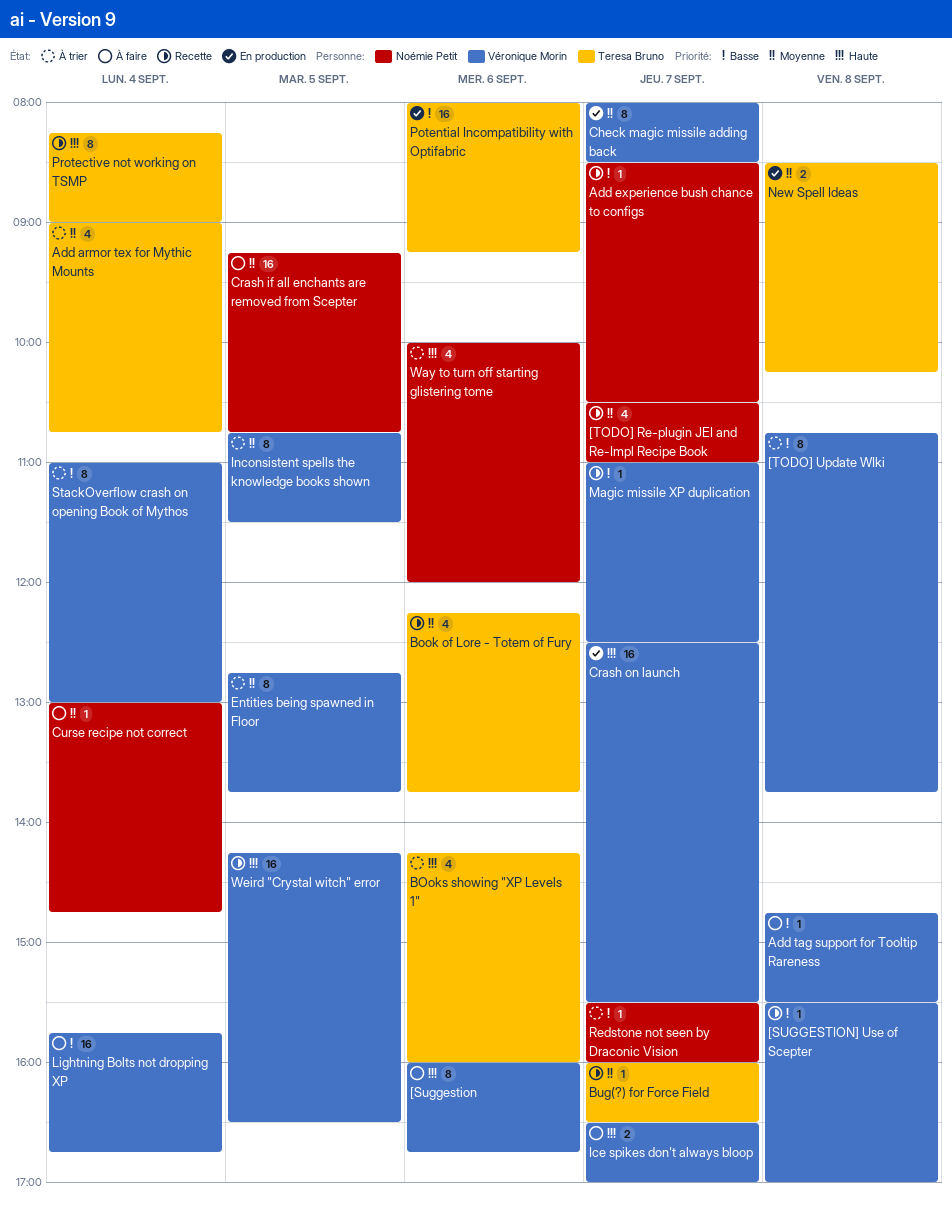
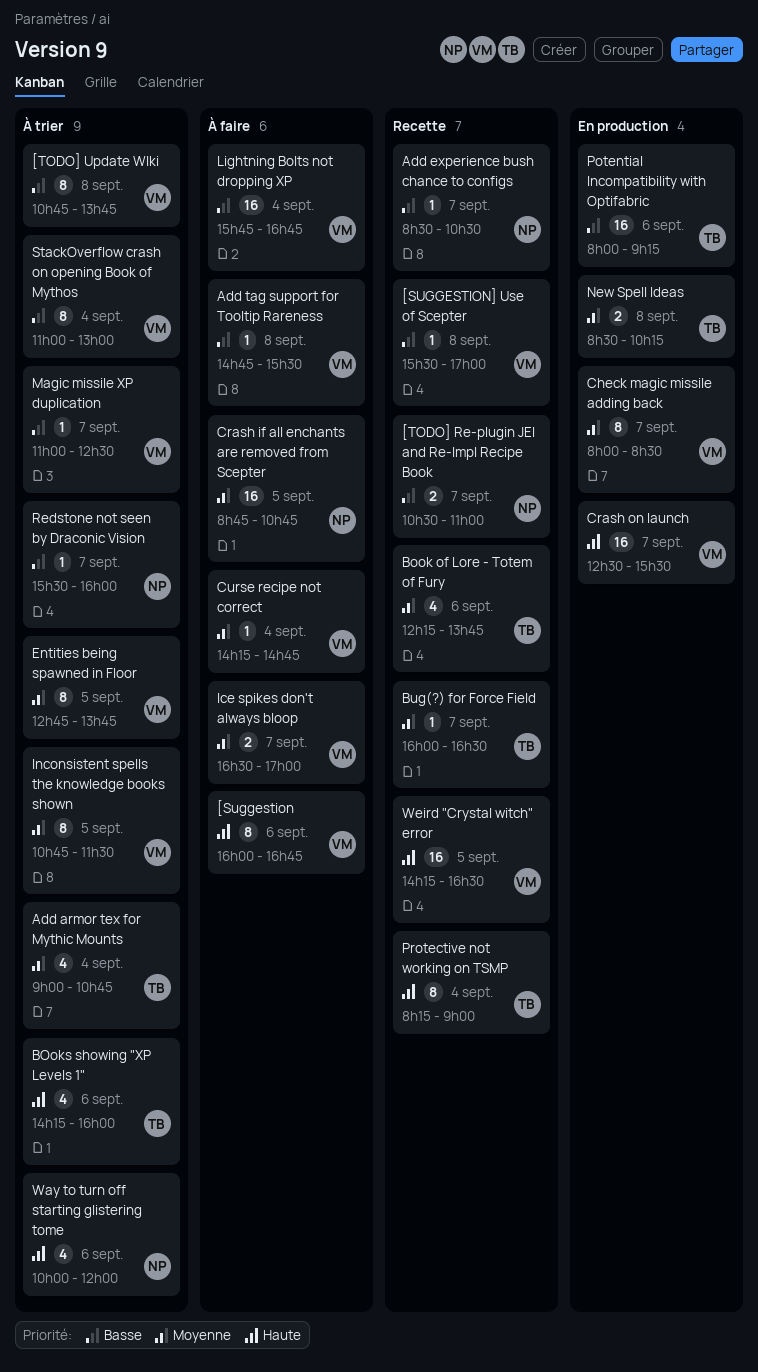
[TODO] Re-plugin JEI and Re-Impl Recipe Book, priority: Moyenne -> Basse
[TODO] Re-plugin JEI and Re-Impl Recipe Book, estimate: 4 -> 2
Crash if all enchants are removed from Scepter, begins: 09:15 -> 08:45
Curse recipe not correct, owner: Noémie Petit -> Véronique Morin
Curse recipe not correct, begins: 13:00 -> 14:15
Ice spikes don't always bloop, priority: Haute -> Moyenne
Magic missile XP duplication, status: Recette -> À trier

